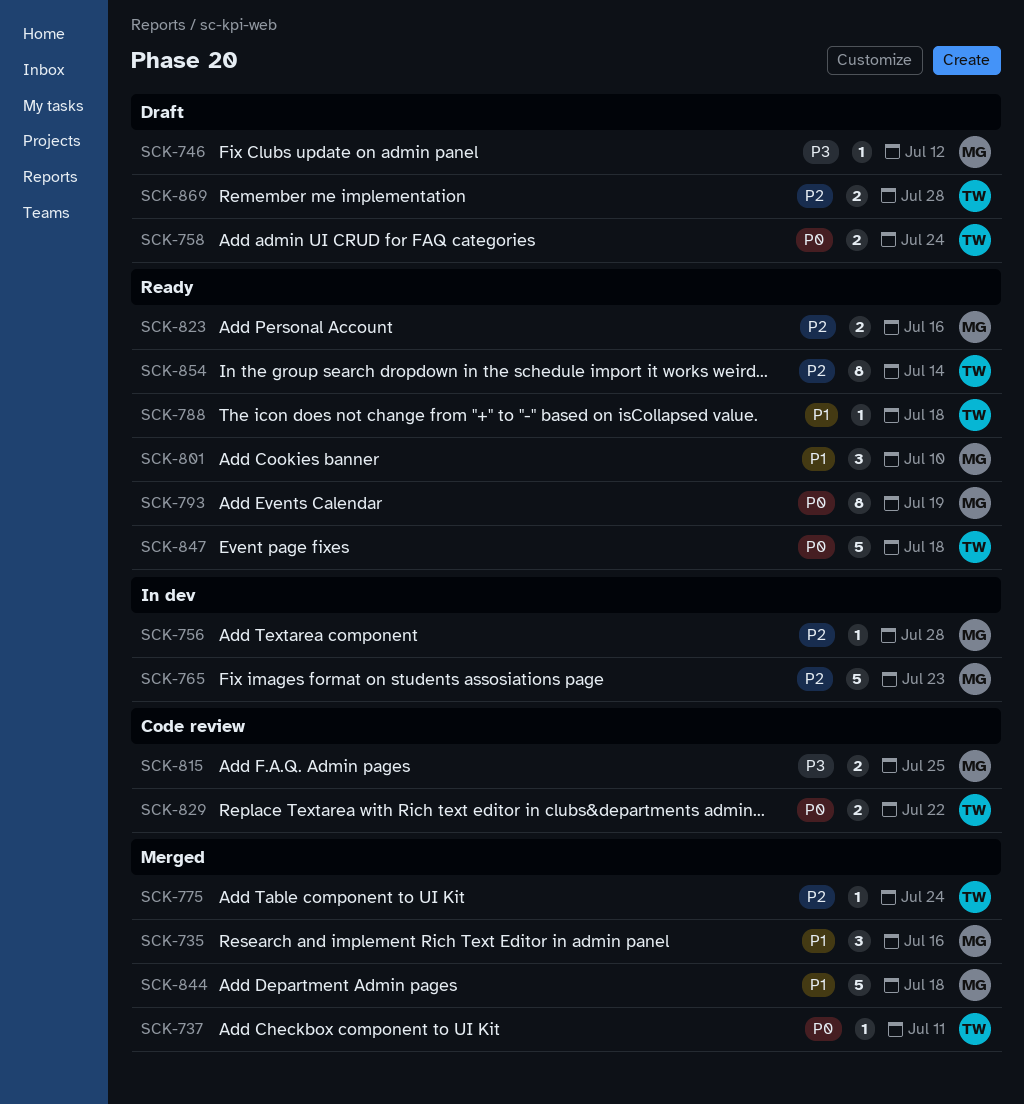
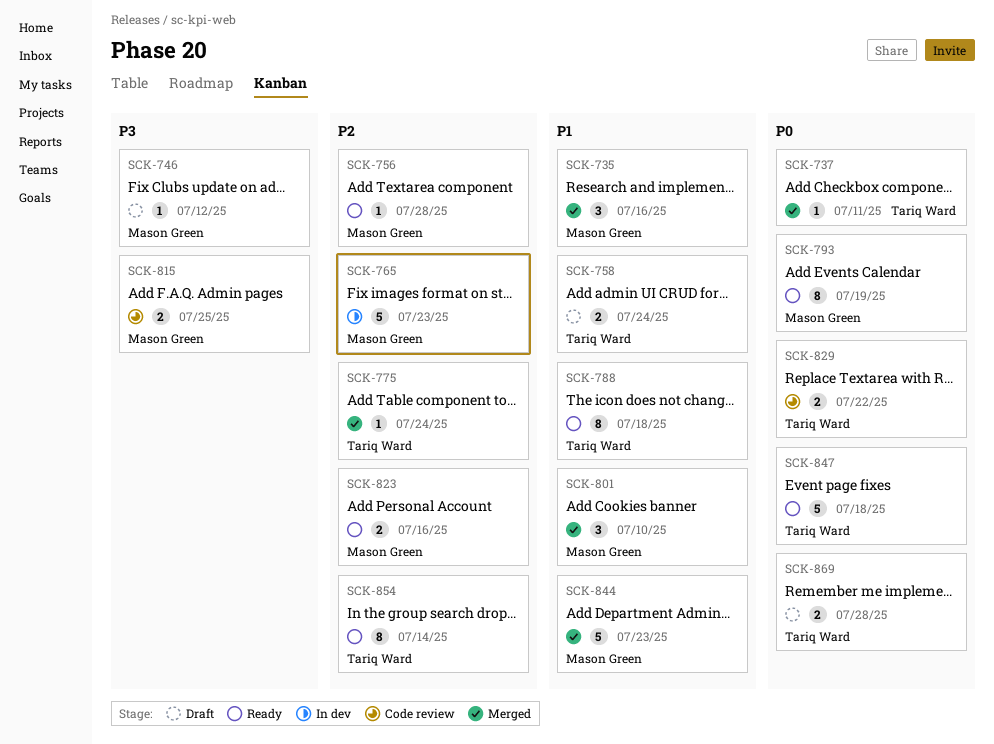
SCK-756, status: In dev -> Ready
SCK-758, priority: P0 -> P1
SCK-788, estimate: 1 -> 8
SCK-801, status: Ready -> Merged
SCK-844, due: Jul 18 -> Jul 23
SCK-869, priority: P2 -> P0

